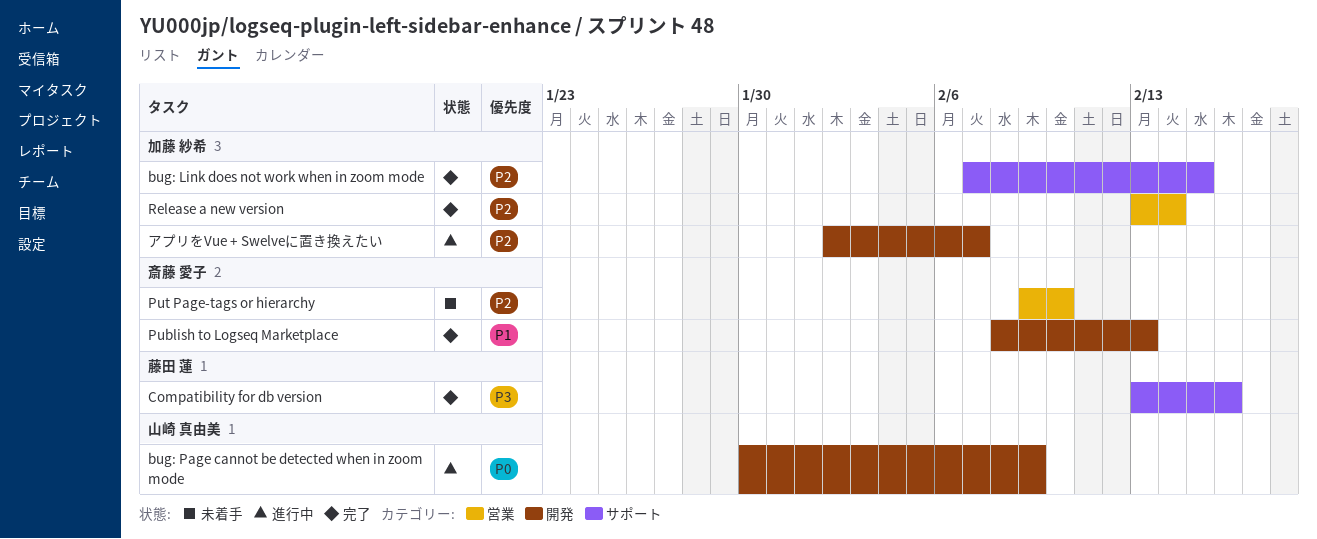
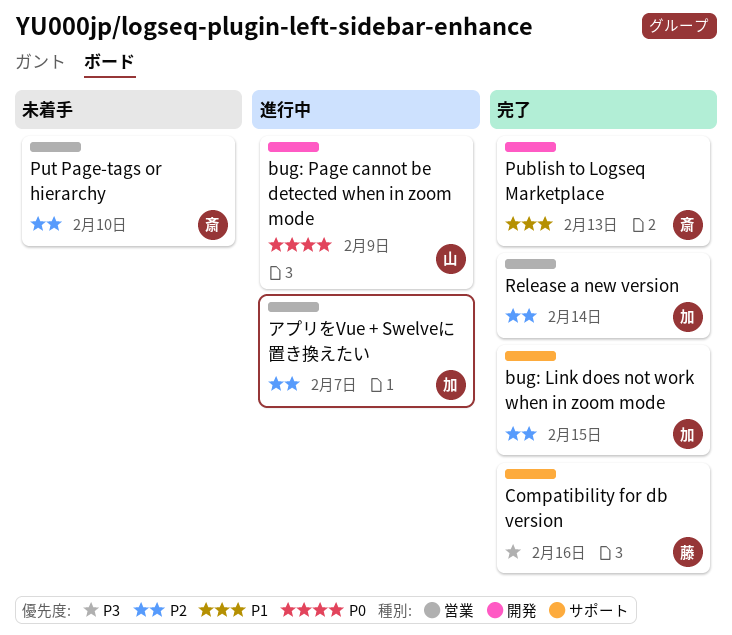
アプリをVue + Swelveに置き換えたい, label: 開発 -> 営業

